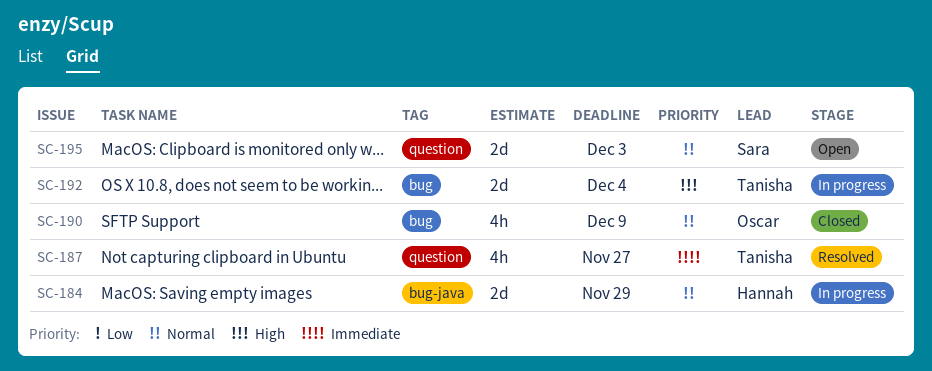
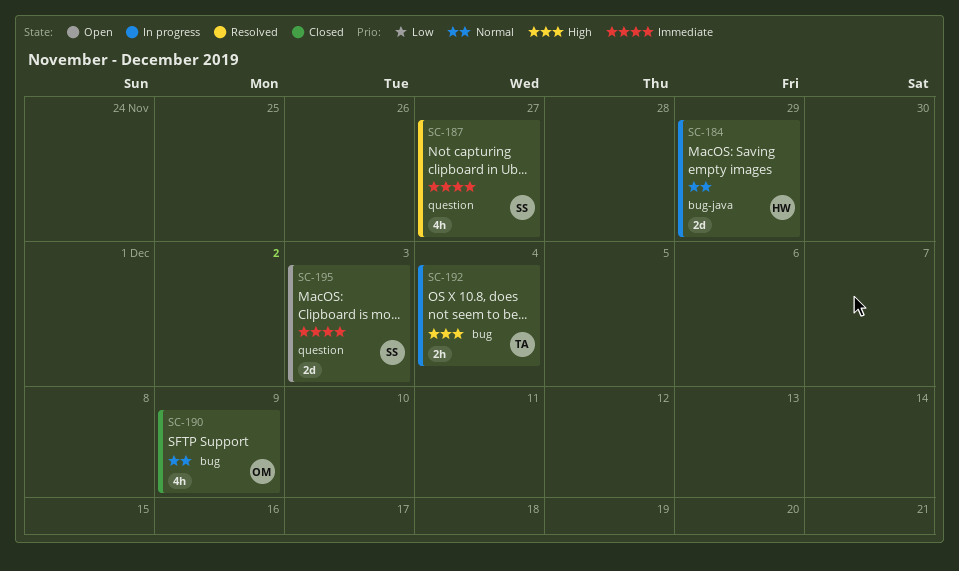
SC-187, owner: Tanisha -> Sara
SC-192, estimate: 2d -> 2h
SC-195, priority: Normal -> Immediate

